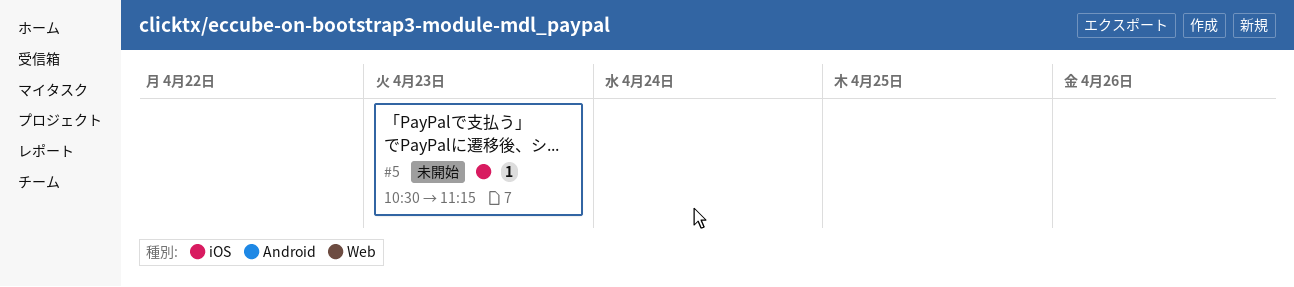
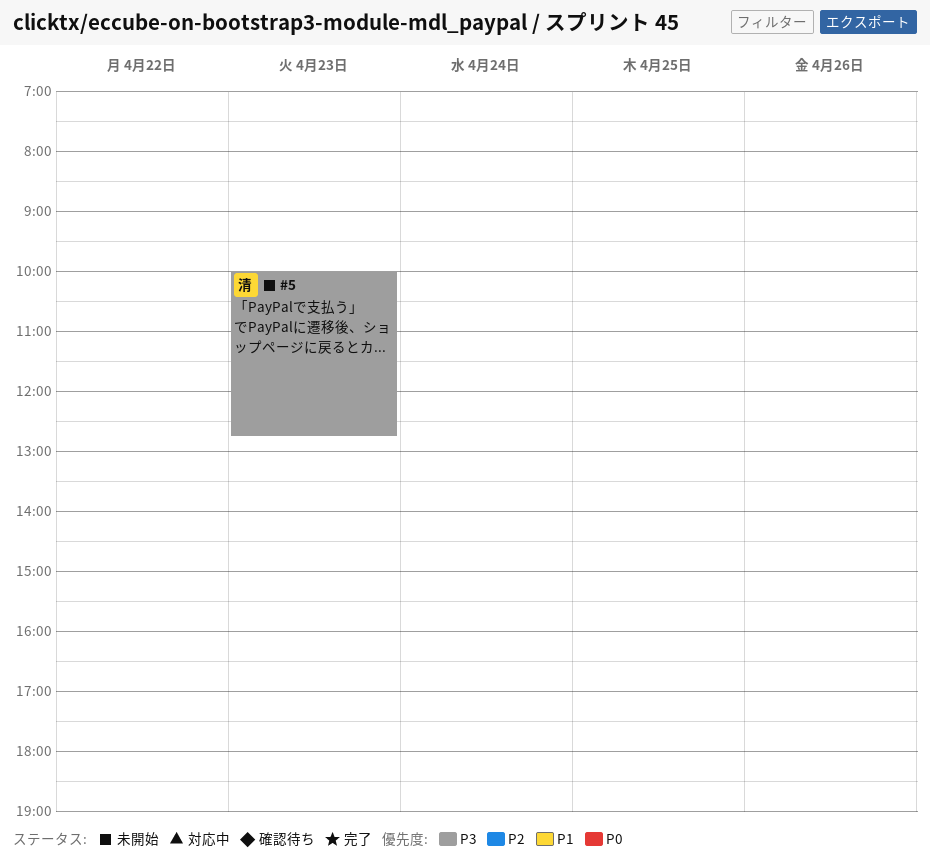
#5, begins: 10:30 -> 10:00
#5, ends: 11:15 -> 12:45

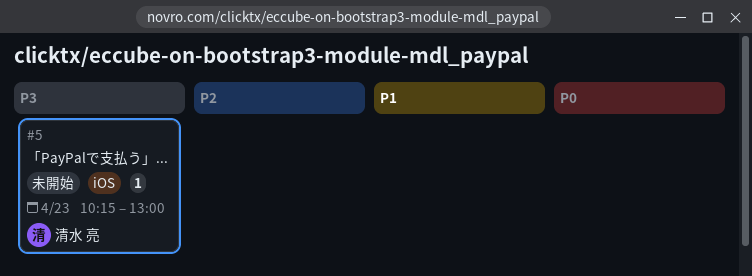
#5, begins: 10:00 -> 10:15
#5, ends: 12:45 -> 13:00

